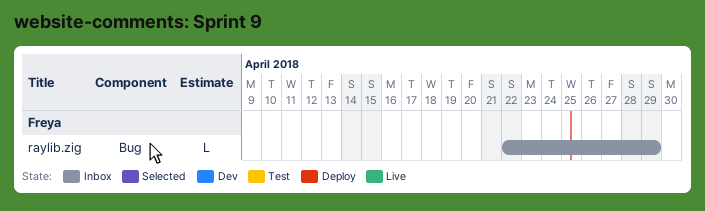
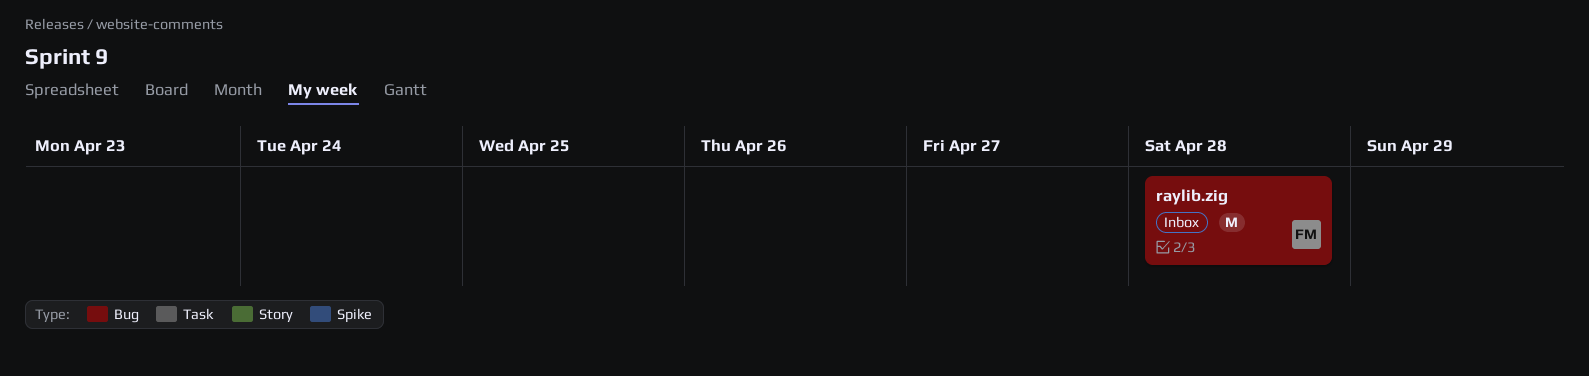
raylib.zig, estimate: L -> M
raylib.zig, due: Apr 29 -> Apr 28

